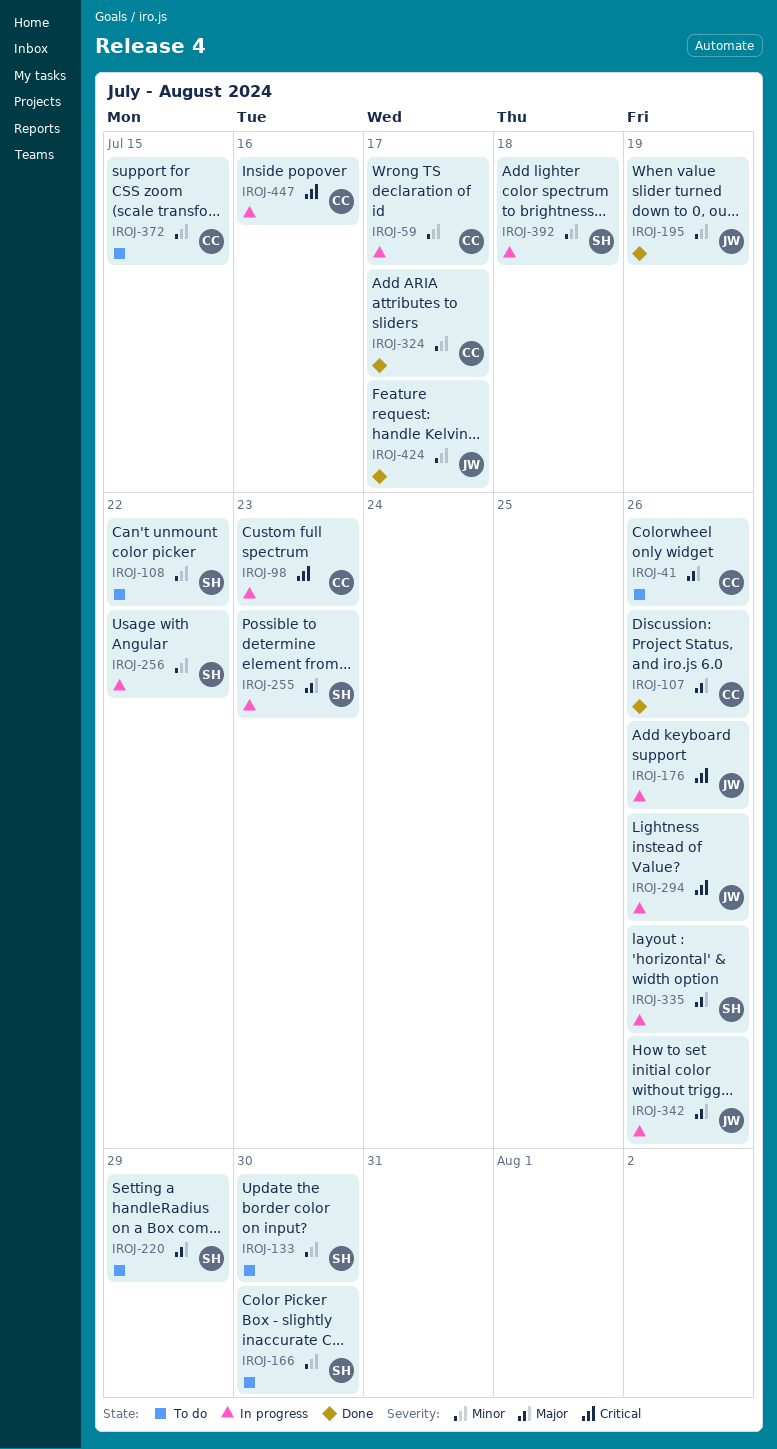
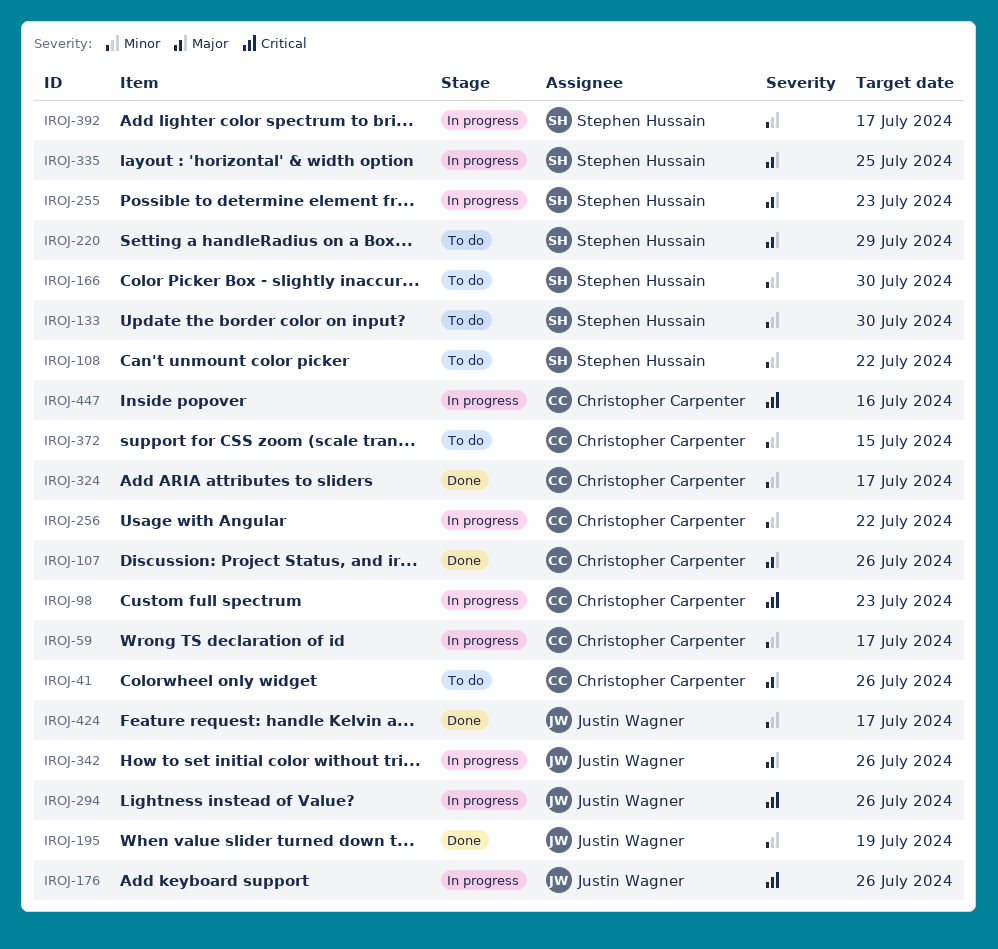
IROJ-256, owner: Stephen Hussain -> Christopher Carpenter
IROJ-335, due: Jul 26 -> Jul 25
IROJ-392, due: Jul 18 -> Jul 17

